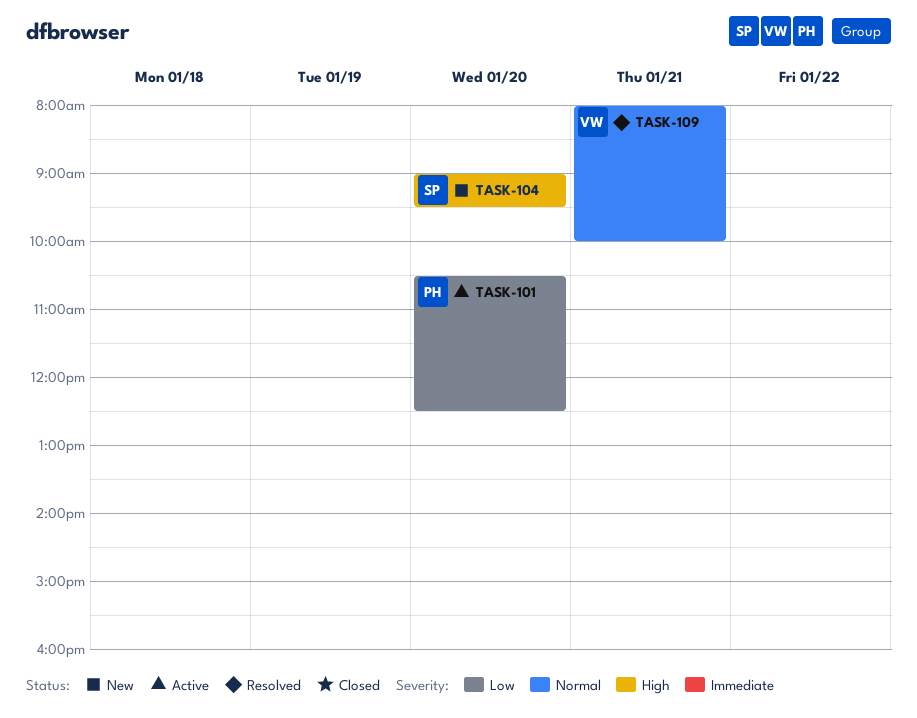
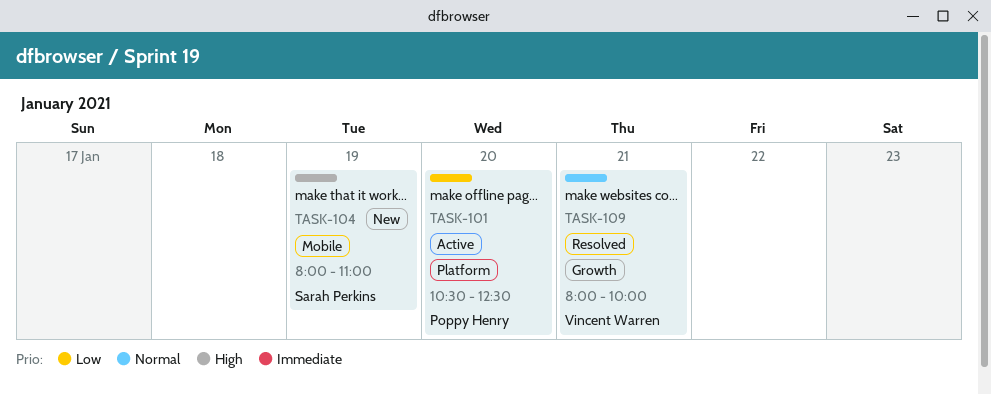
TASK-104, day: Jan 20 -> Jan 19
TASK-104, begins: 09:00 -> 08:00
TASK-104, ends: 09:30 -> 11:00

